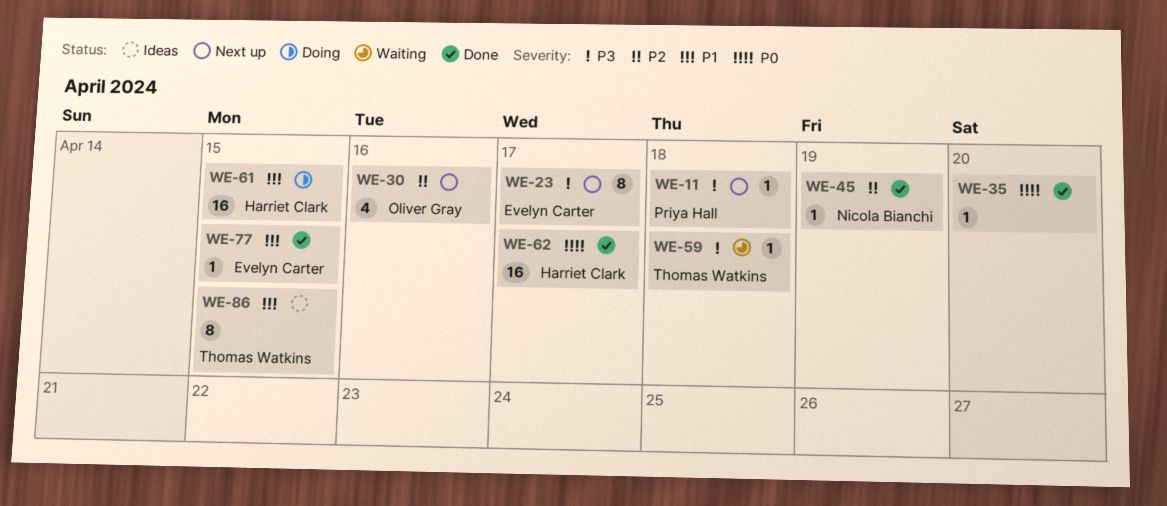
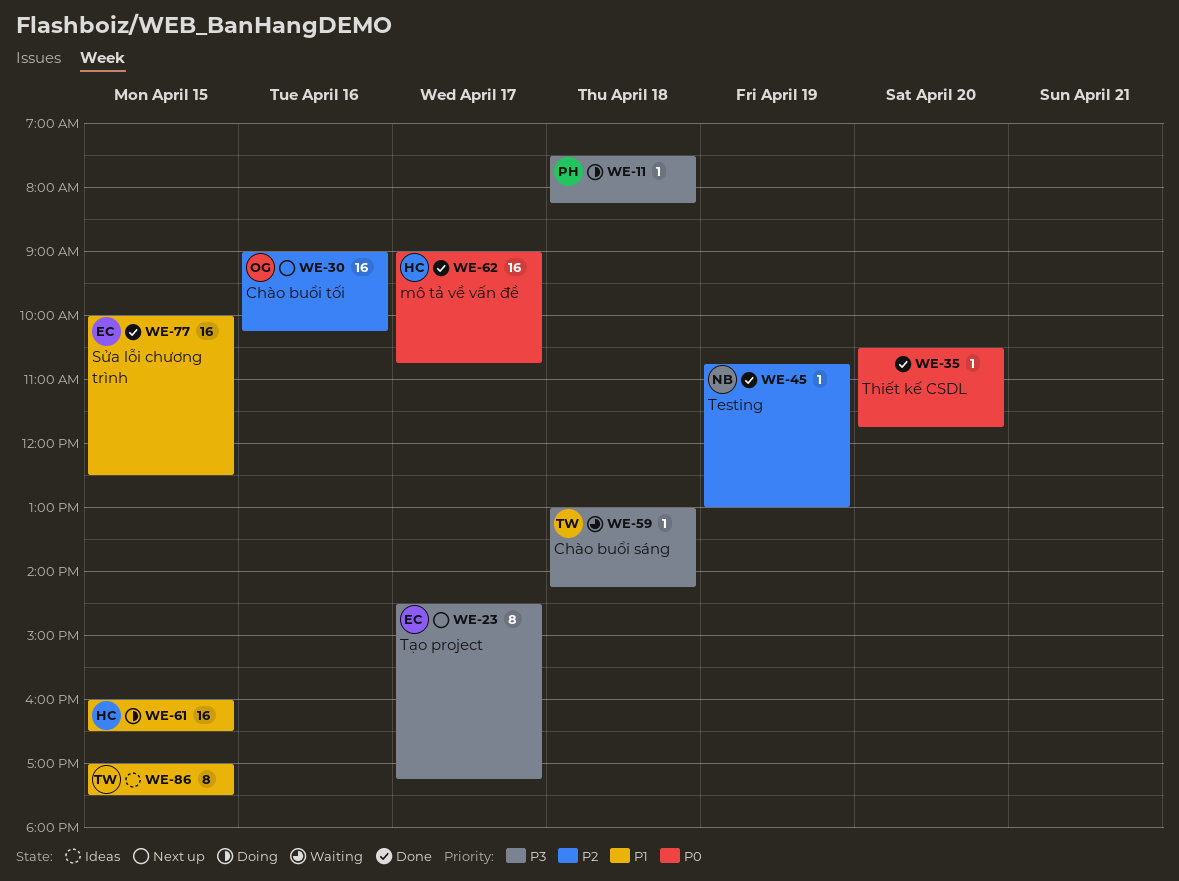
WE-11, status: Next up -> Doing
WE-30, estimate: 4 -> 16
WE-77, estimate: 1 -> 16

